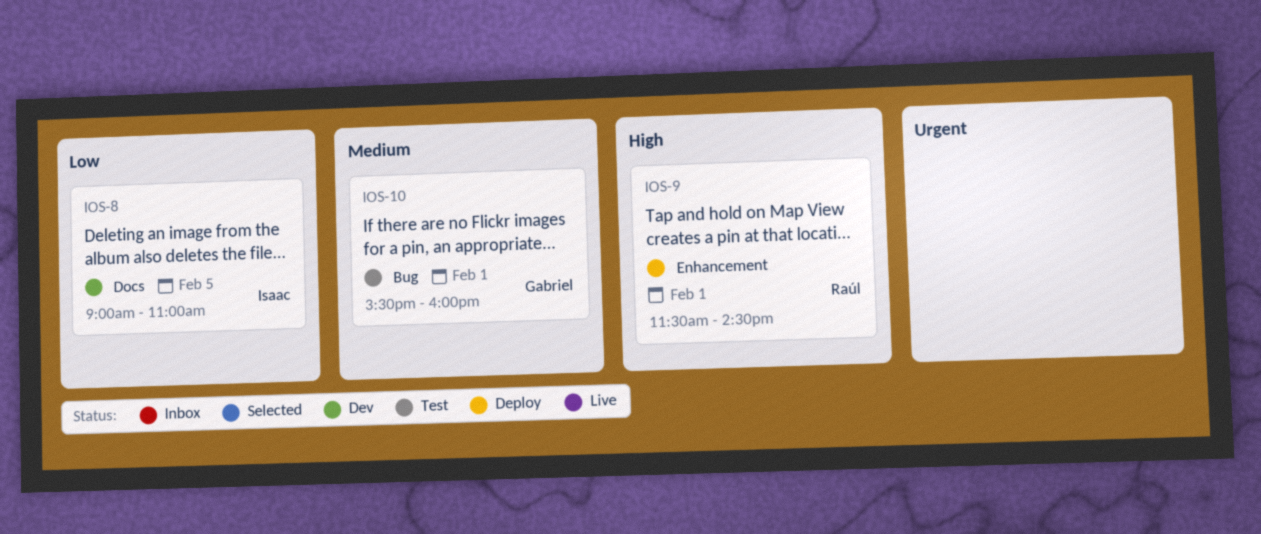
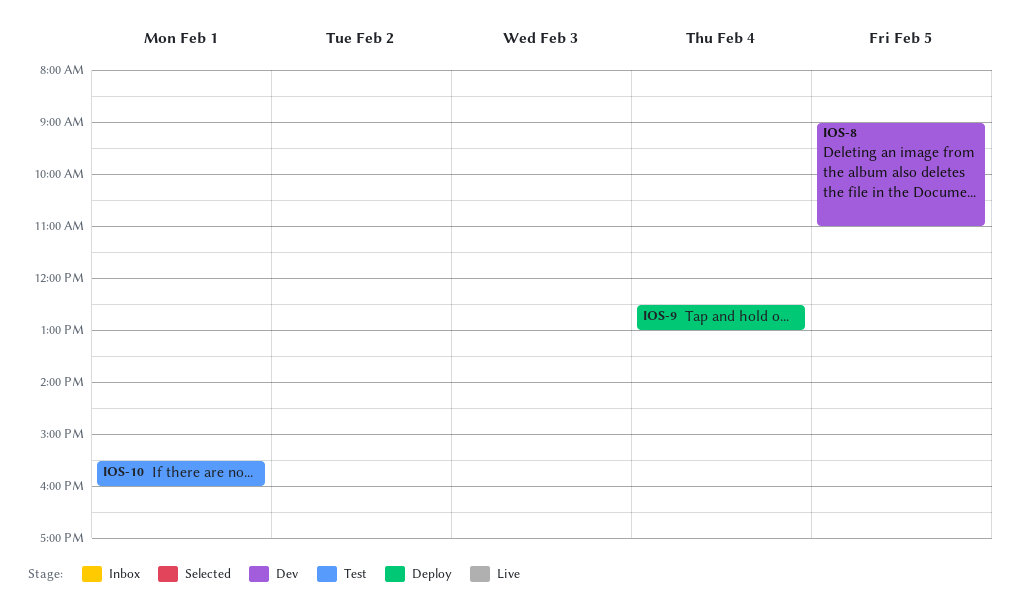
IOS-9, day: Feb 1 -> Feb 4
IOS-9, begins: 11:30 -> 12:30
IOS-9, ends: 14:30 -> 13:00

